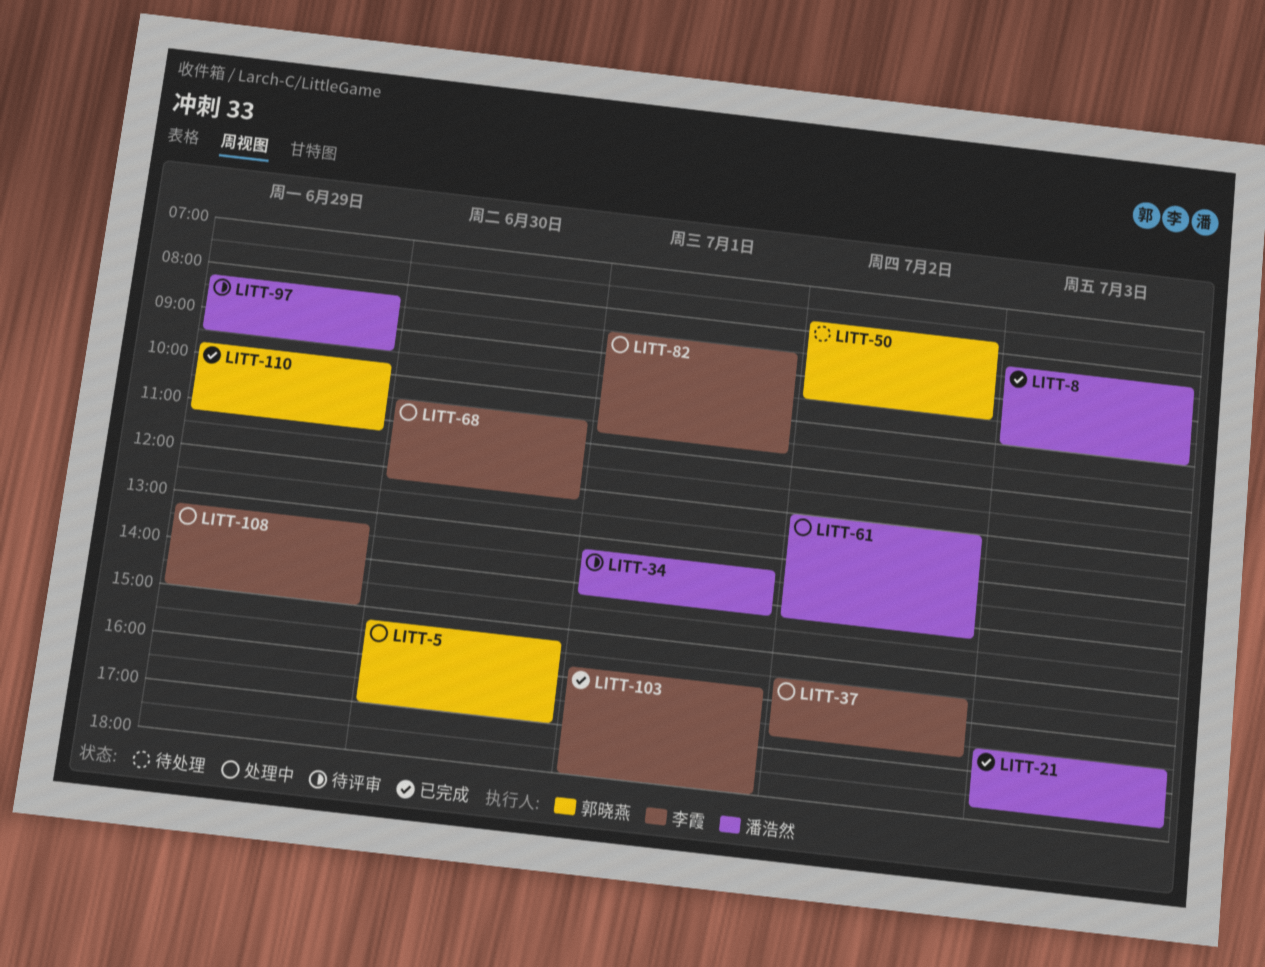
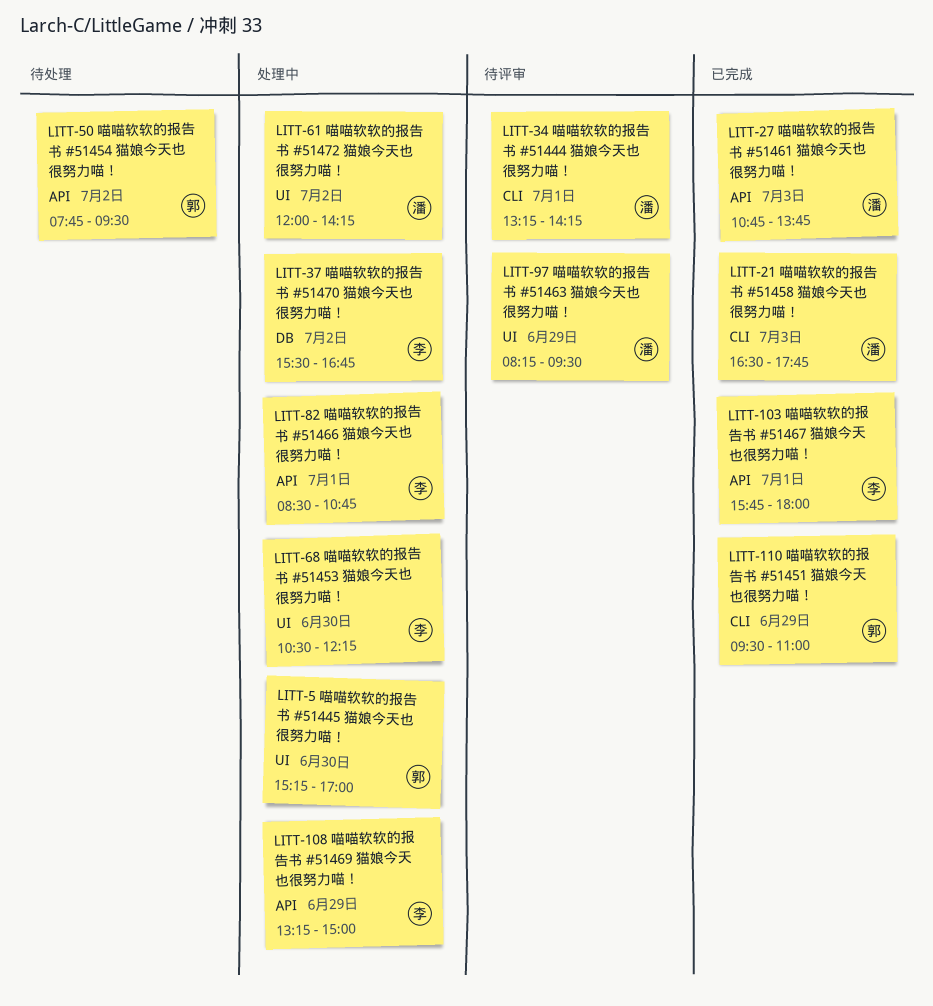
LITT-8: present -> none
LITT-27: none -> present
LITT-110, begins: 09:45 -> 09:30
LITT-110, ends: 11:15 -> 11:00

